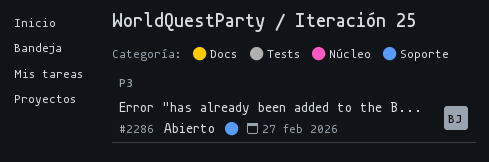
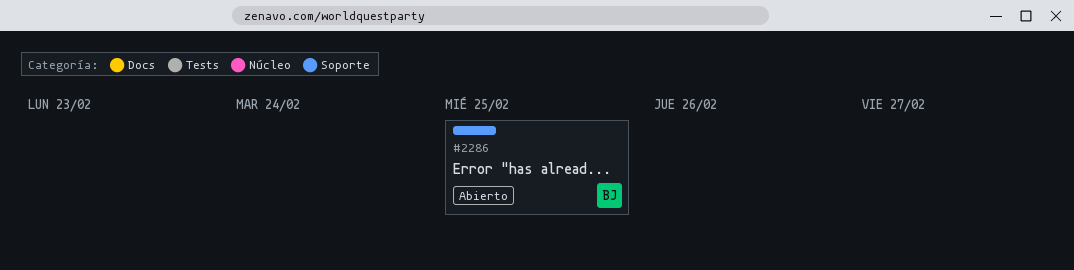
#2286, due: Feb 27 -> Feb 25

